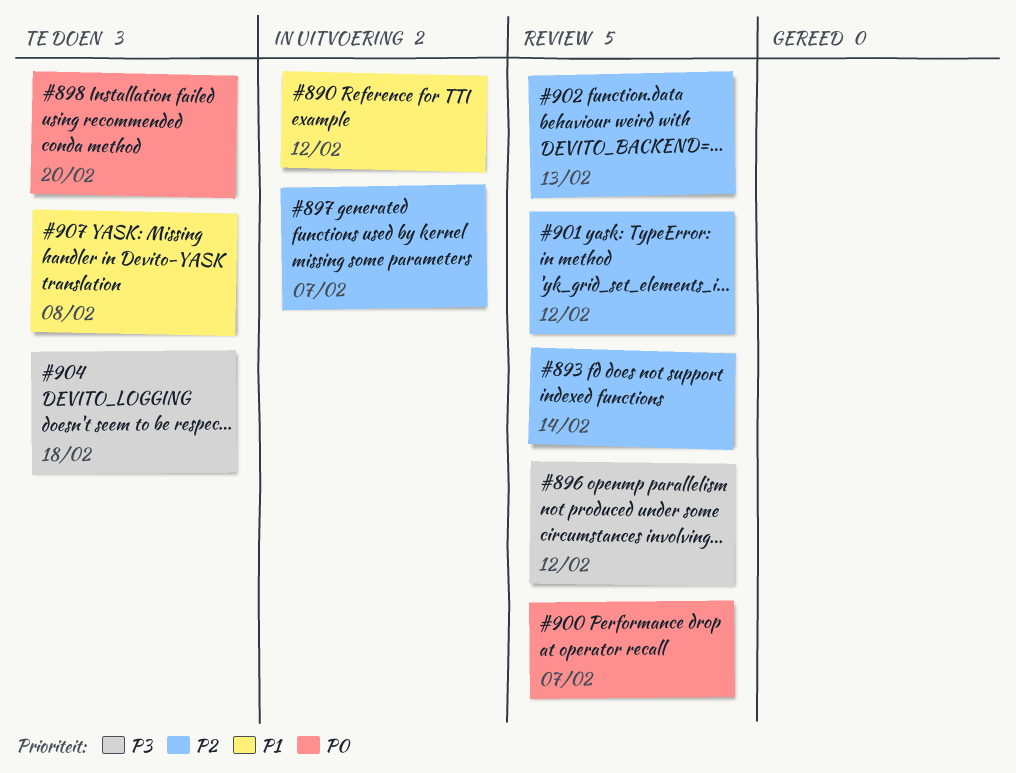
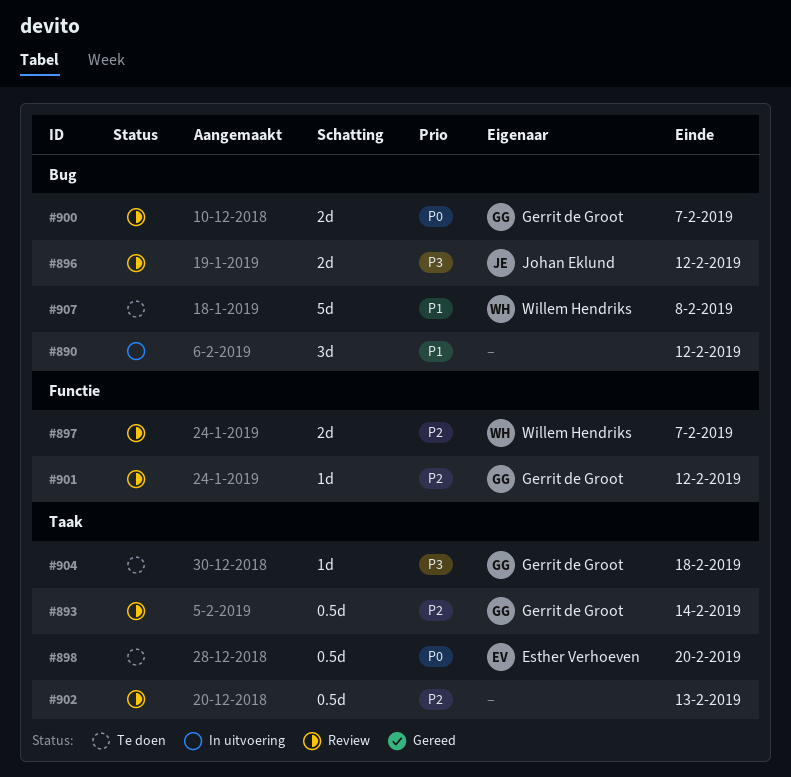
#897, status: In uitvoering -> Review

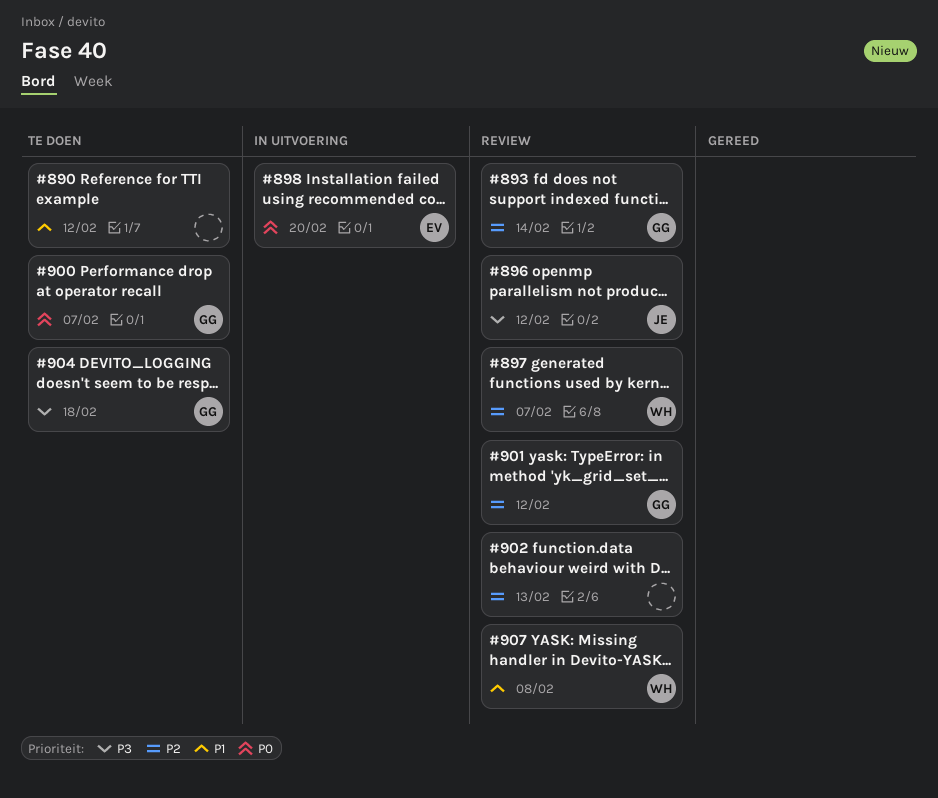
#890, status: In uitvoering -> Te doen
#898, status: Te doen -> In uitvoering
#900, status: Review -> Te doen
#907, status: Te doen -> Review

